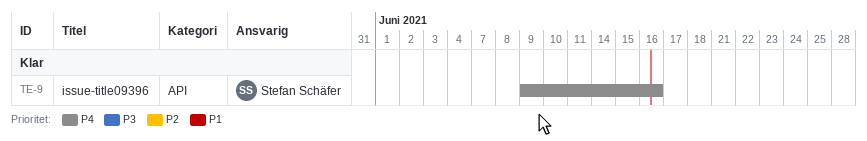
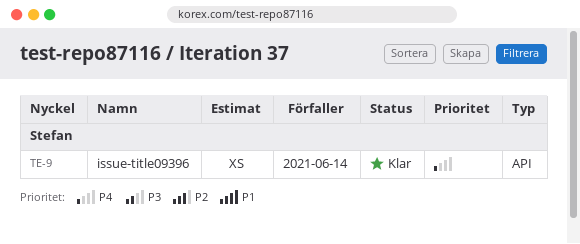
TE-9, due: Jun 16 -> Jun 14

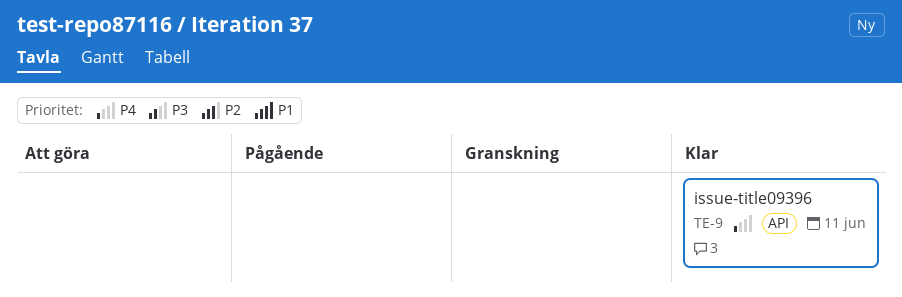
TE-9, due: Jun 14 -> Jun 11

